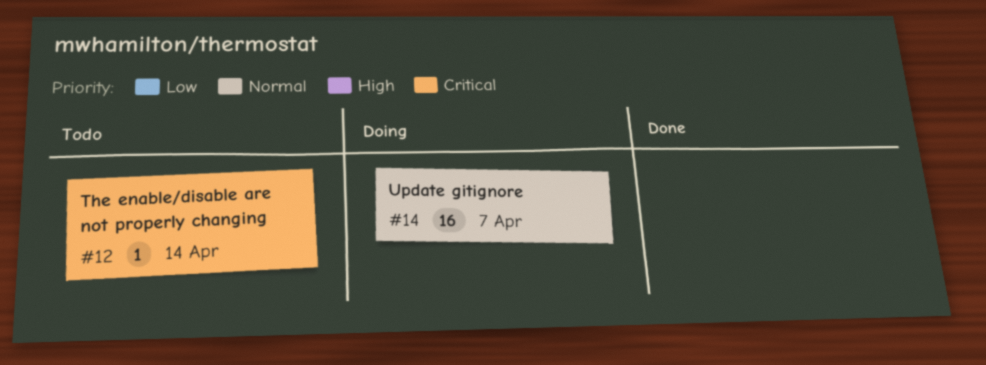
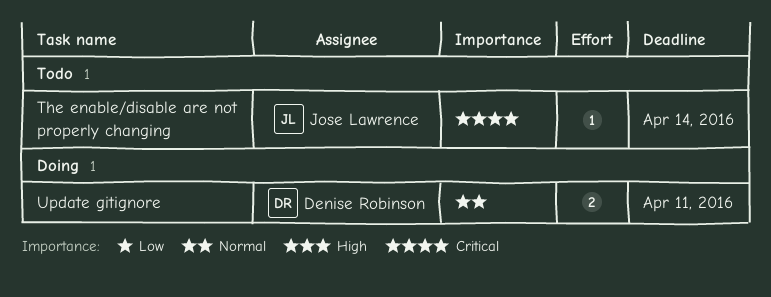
Update gitignore, estimate: 16 -> 2
Update gitignore, due: Apr 7 -> Apr 11

